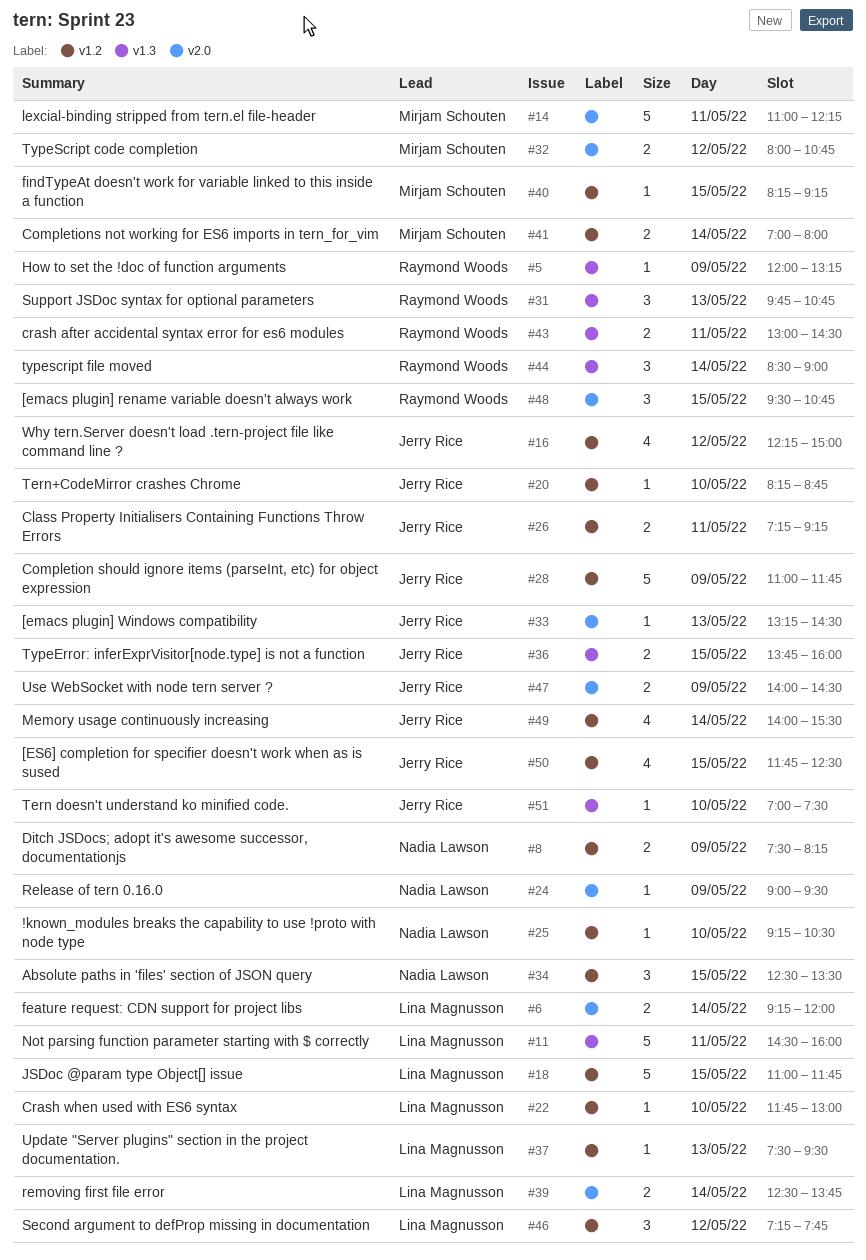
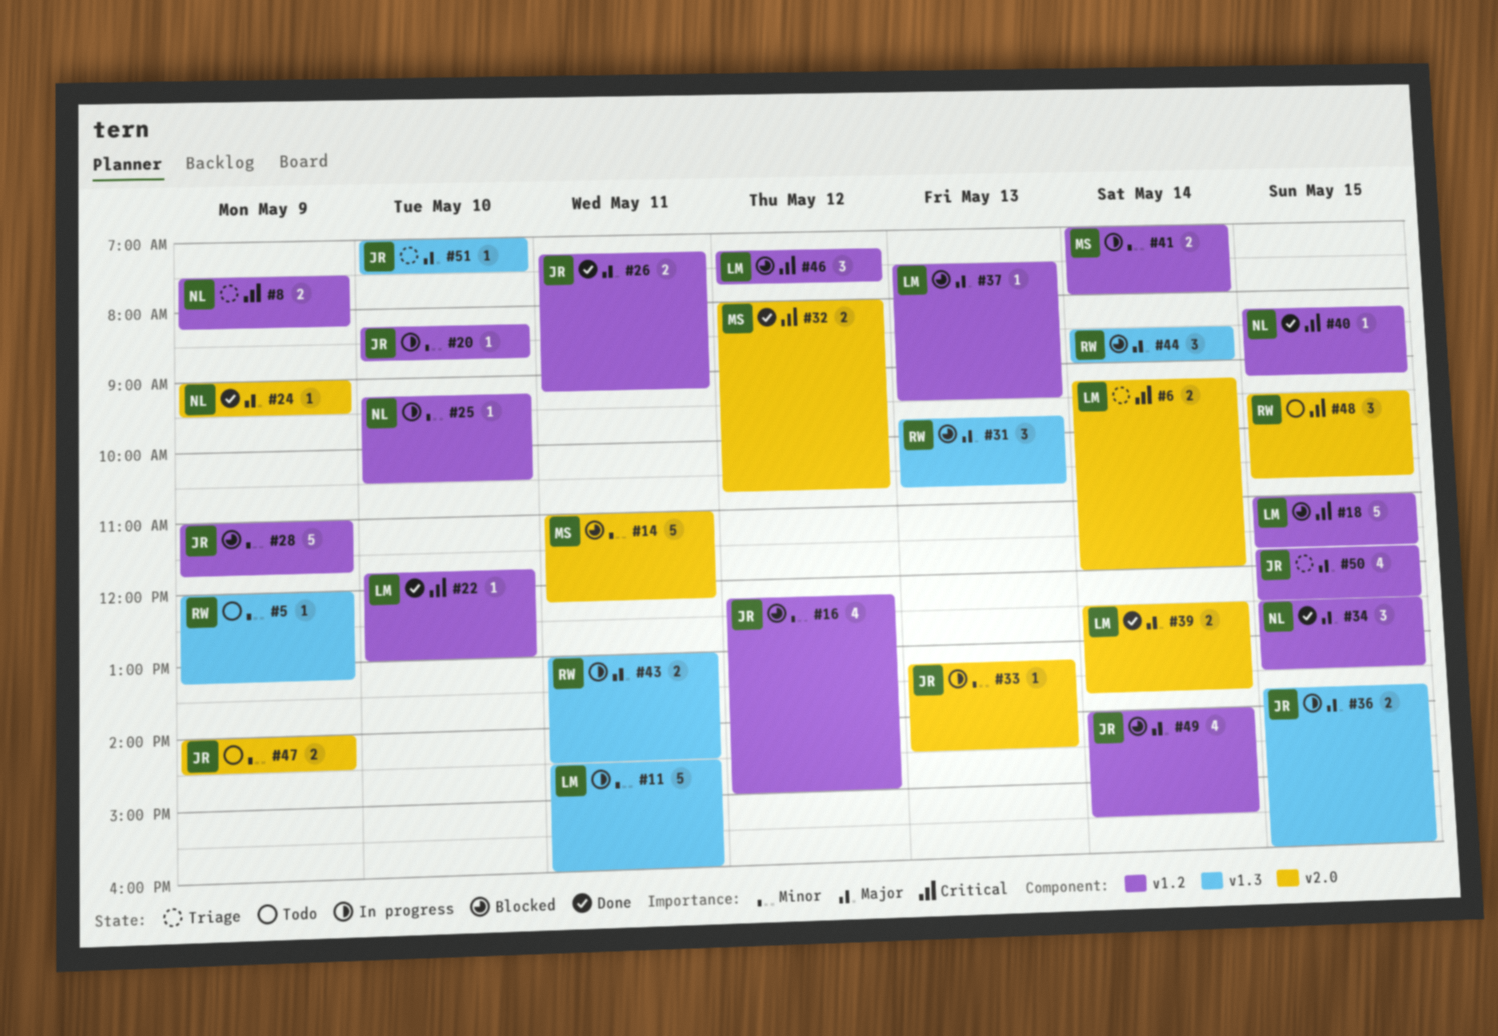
#40, owner: Mirjam Schouten -> Nadia Lawson

